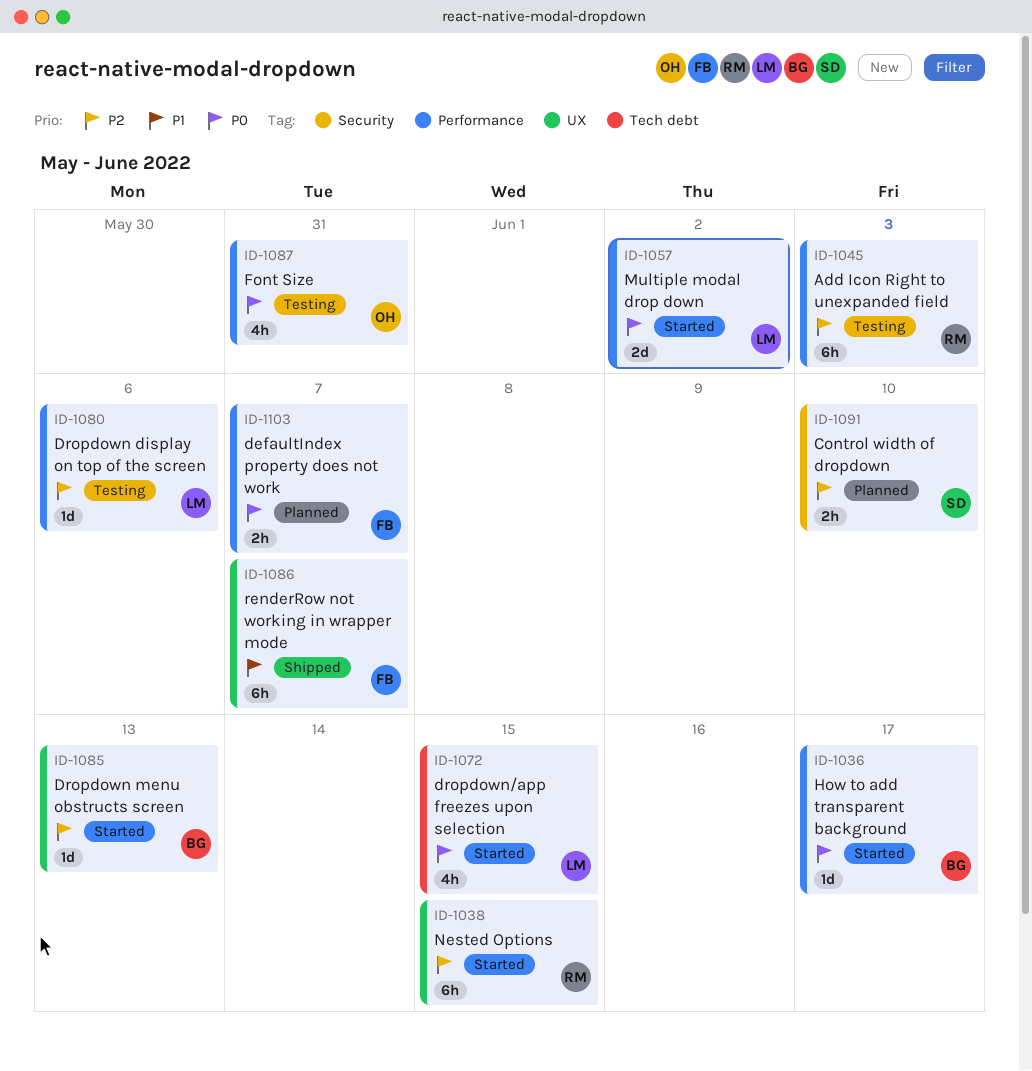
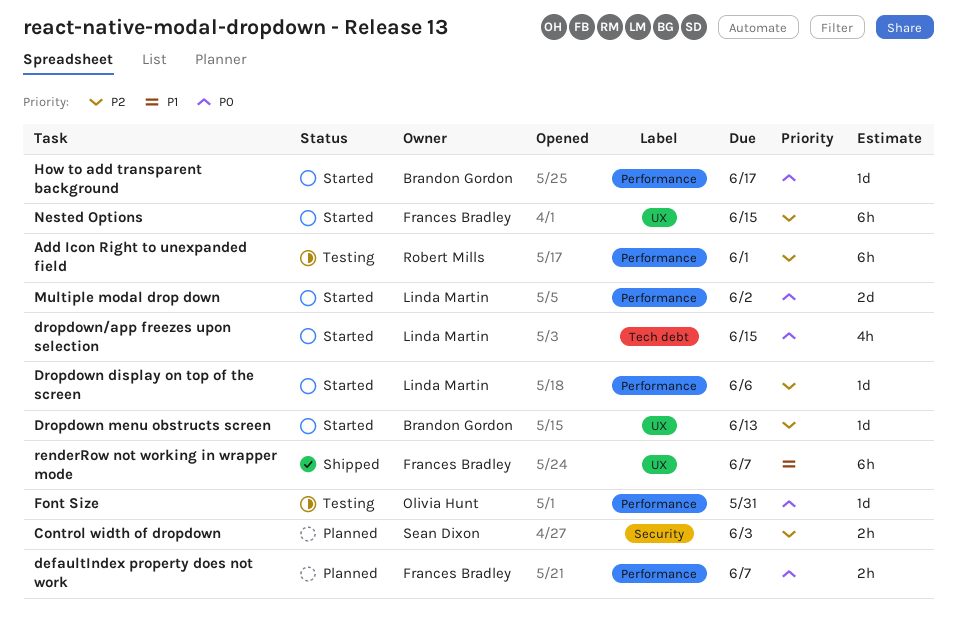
Add Icon Right to unexpanded field, due: Jun 3 -> Jun 1
Control width of dropdown, due: Jun 10 -> Jun 3
Dropdown display on top of the screen, status: Testing -> Started
Font Size, estimate: 4h -> 1d
Nested Options, owner: Robert Mills -> Frances Bradley

